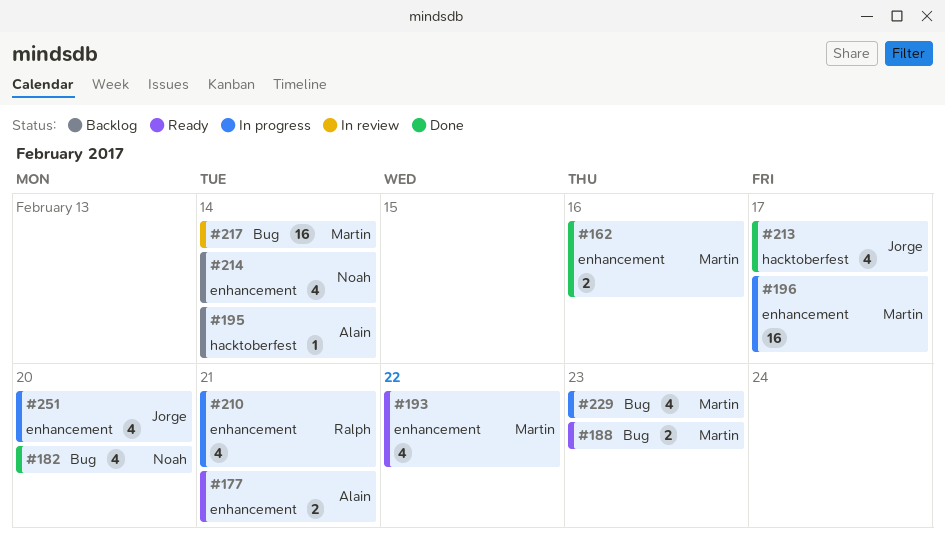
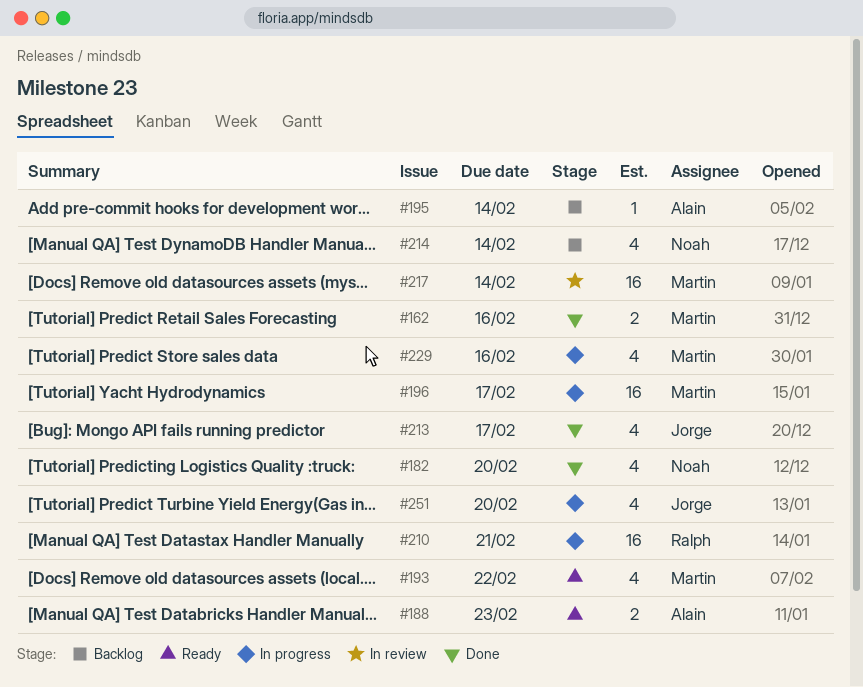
#177: present -> none
#188, owner: Martin -> Alain
#210, estimate: 4 -> 16
#229, due: Feb 23 -> Feb 16

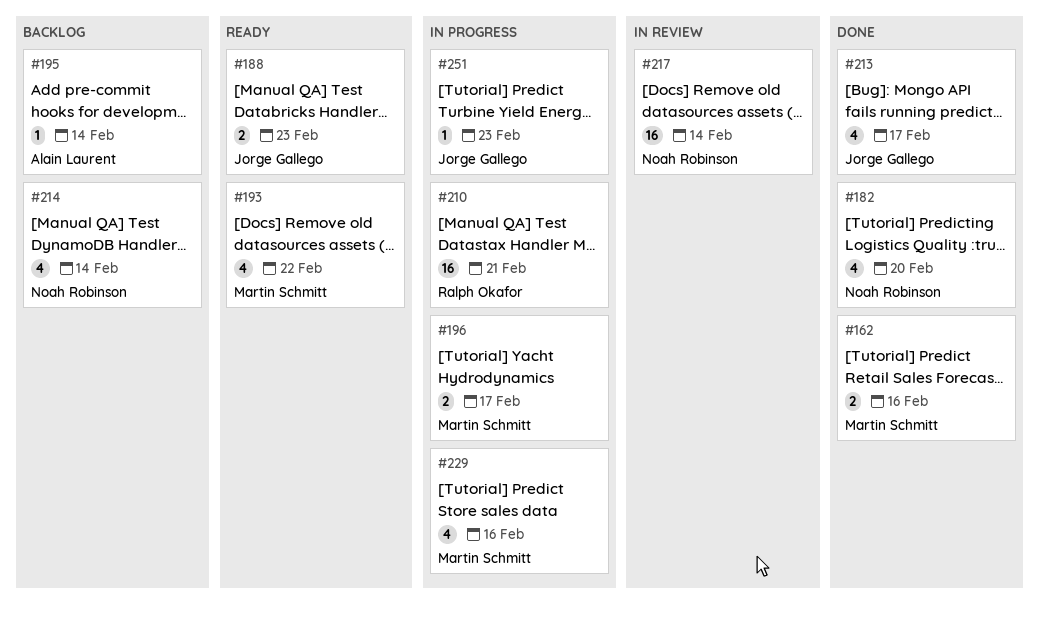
#188, owner: Alain Laurent -> Jorge Gallego
#196, estimate: 16 -> 2
#217, owner: Martin Schmitt -> Noah Robinson
#251, estimate: 4 -> 1
#251, due: Feb 20 -> Feb 23

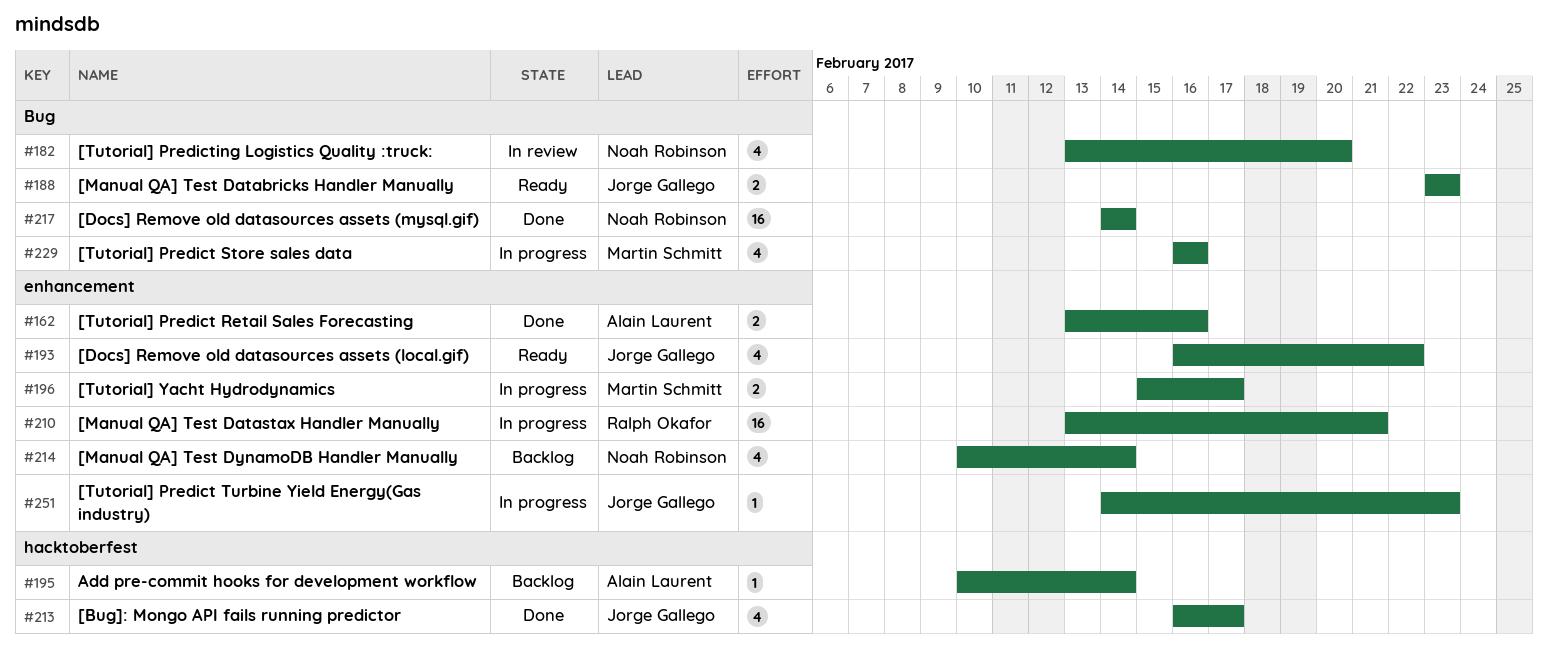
#162, owner: Martin Schmitt -> Alain Laurent
#182, status: Done -> In review
#193, owner: Martin Schmitt -> Jorge Gallego
#217, status: In review -> Done

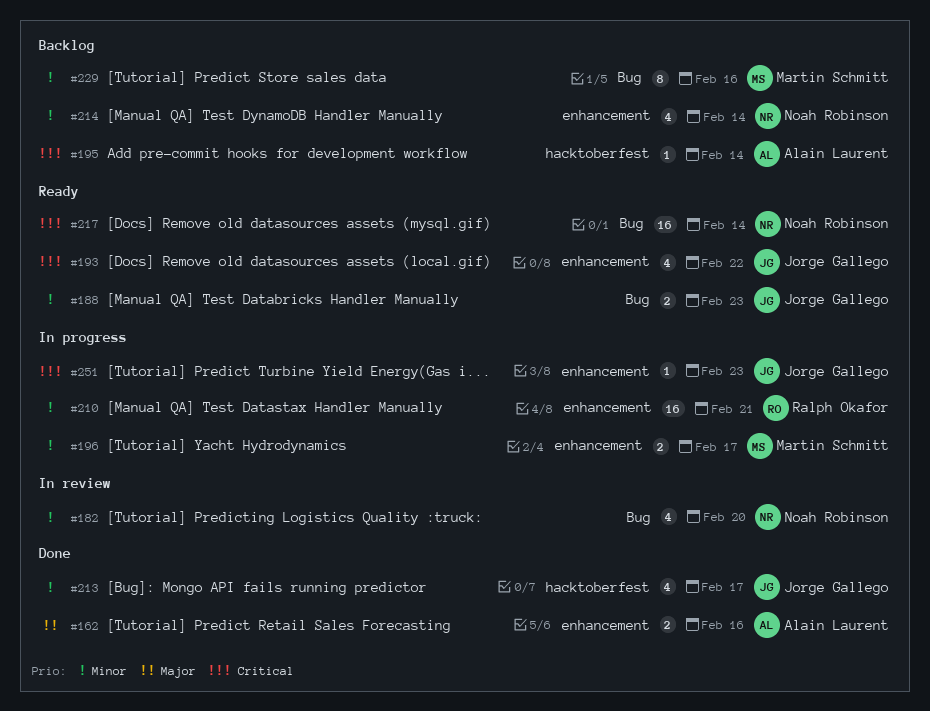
#217, status: Done -> Ready
#229, status: In progress -> Backlog
#229, estimate: 4 -> 8

